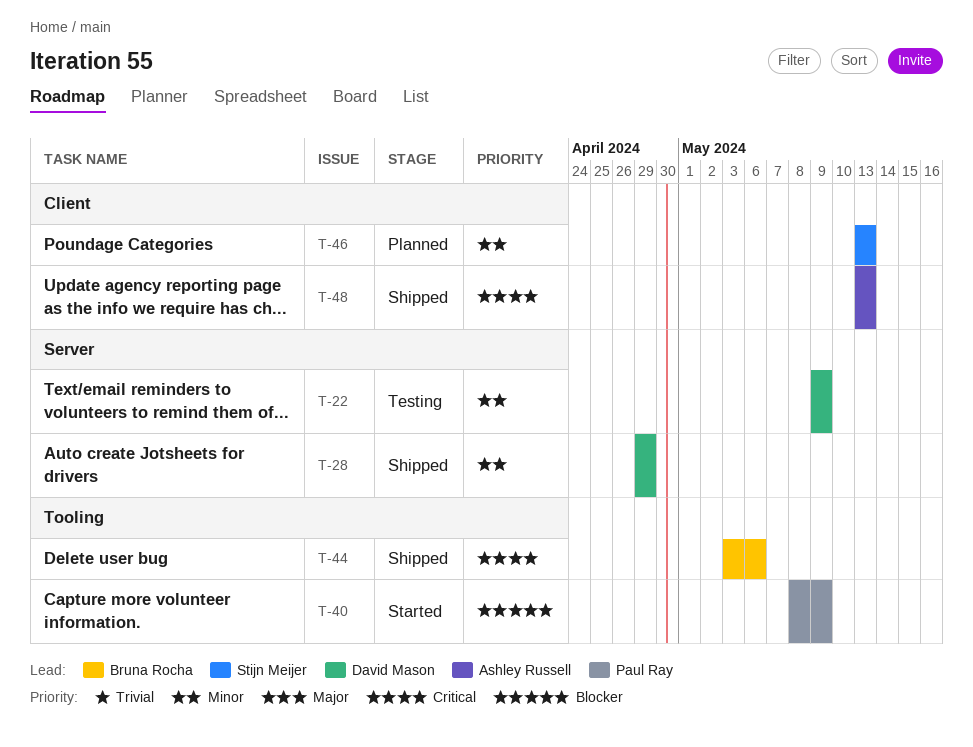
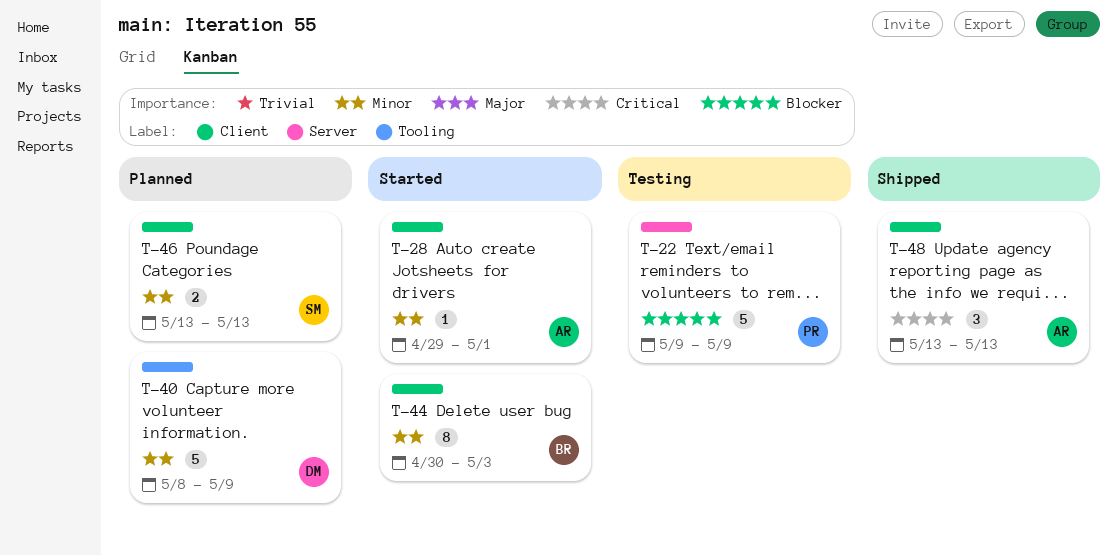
T-22, owner: David Mason -> Paul Ray
T-22, priority: Minor -> Blocker
T-28, status: Shipped -> Started
T-28, owner: David Mason -> Ashley Russell
T-28, label: Server -> Client
T-28, due: Apr 29 -> May 1
T-40, status: Started -> Planned
T-40, owner: Paul Ray -> David Mason
T-40, priority: Blocker -> Minor
T-44, status: Shipped -> Started
T-44, priority: Critical -> Minor
T-44, label: Tooling -> Client
T-44, start: May 3 -> Apr 30
T-44, due: May 6 -> May 3

